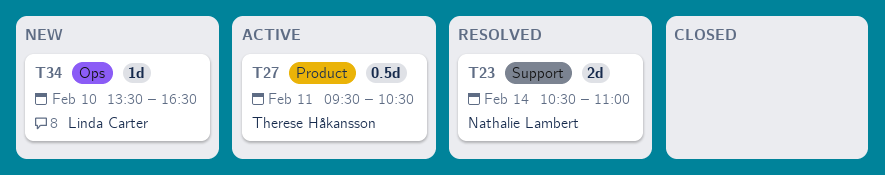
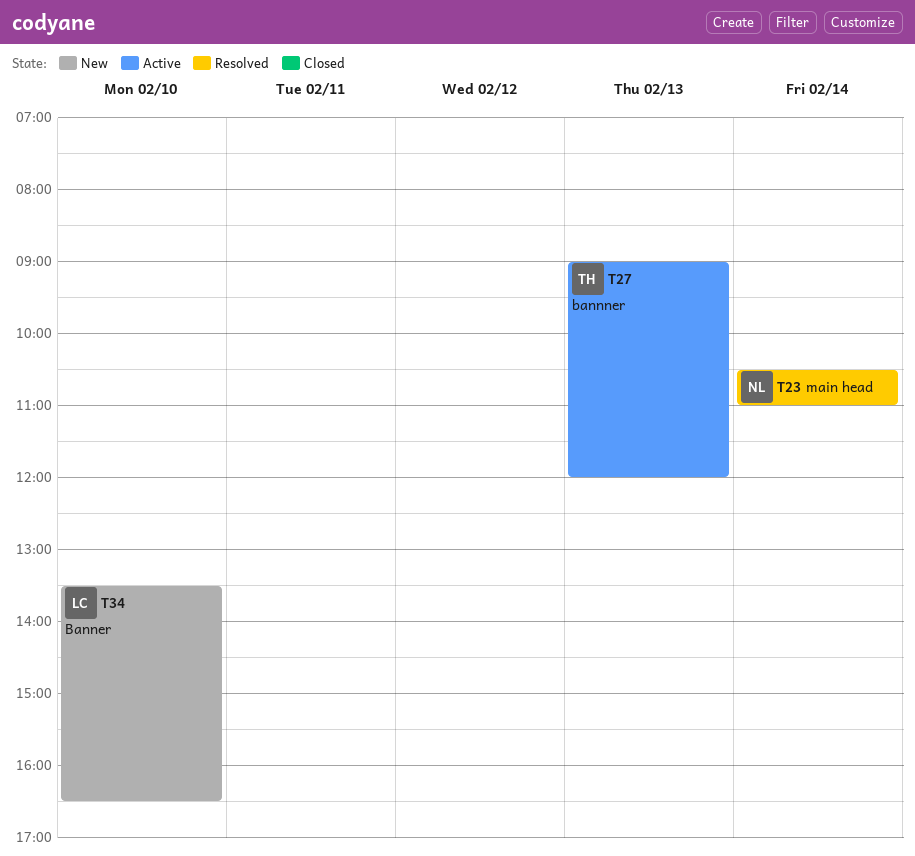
T27, day: Feb 11 -> Feb 13
T27, begins: 09:30 -> 09:00
T27, ends: 10:30 -> 12:00

